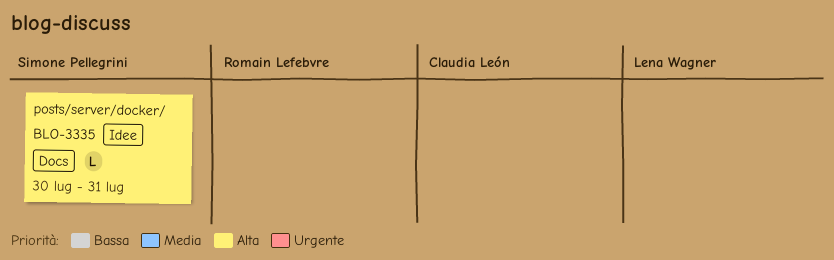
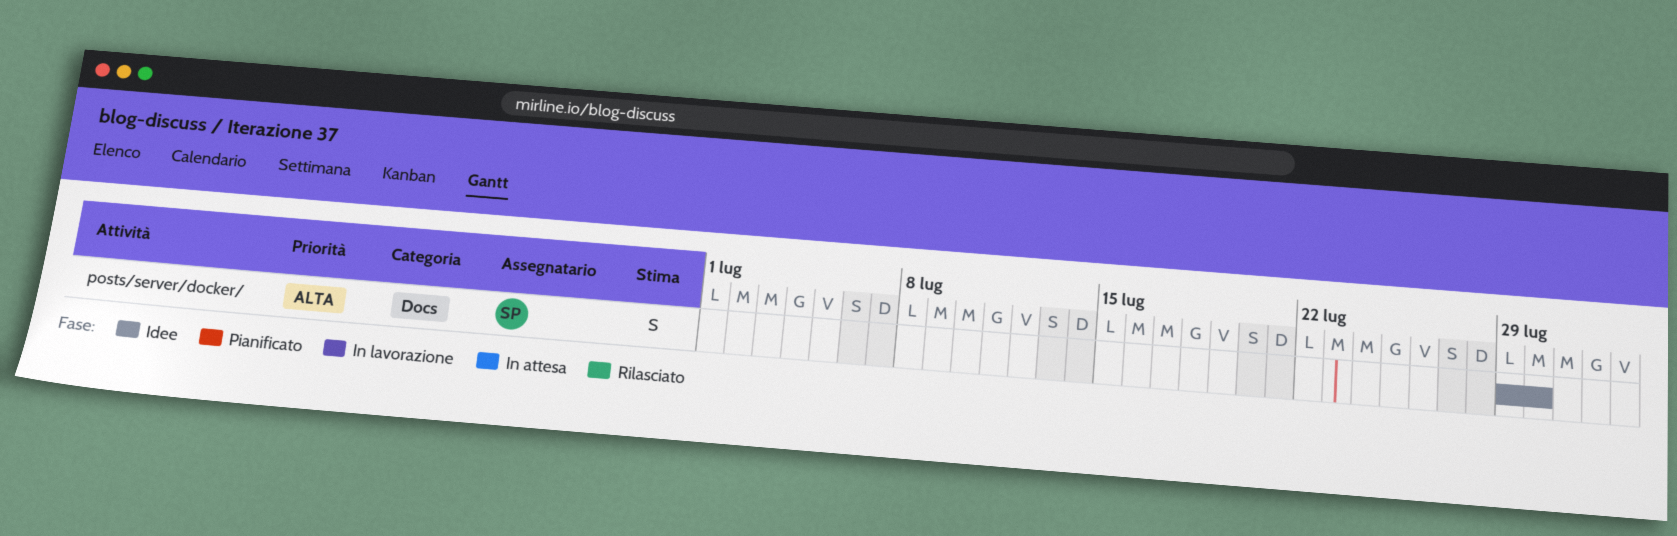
posts/server/docker/, estimate: L -> S
posts/server/docker/, start: Jul 30 -> Jul 29
posts/server/docker/, due: Jul 31 -> Jul 30

